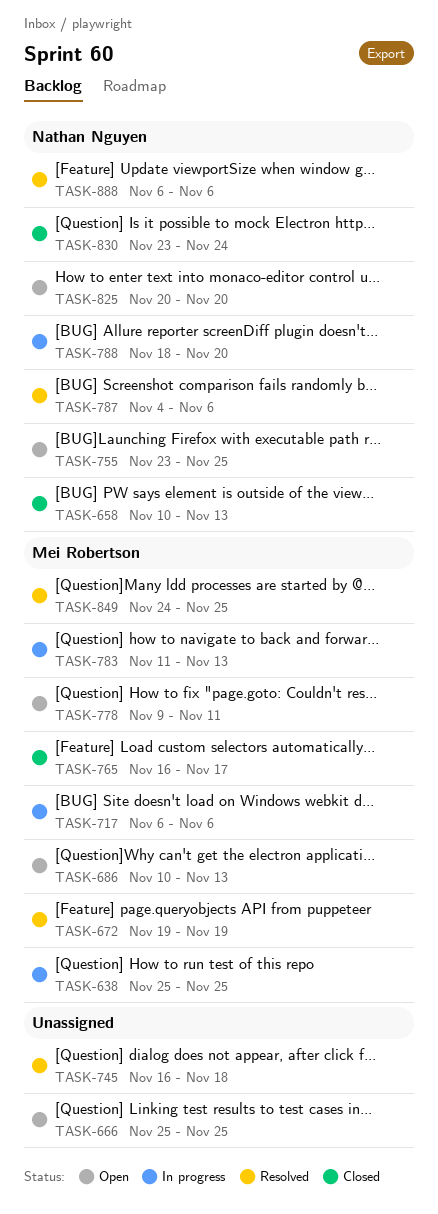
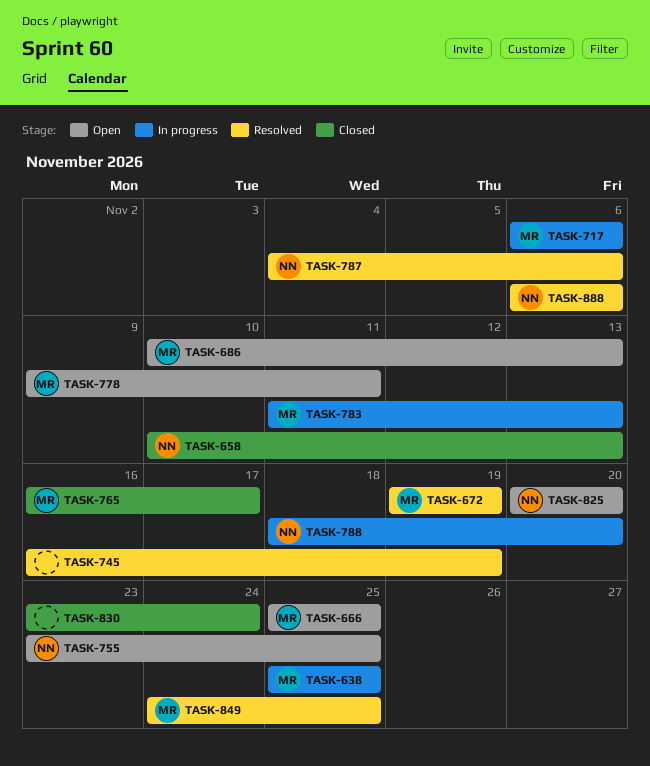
TASK-666, owner: none -> Mei Robertson
TASK-745, due: Nov 18 -> Nov 19
TASK-830, owner: Nathan Nguyen -> none

